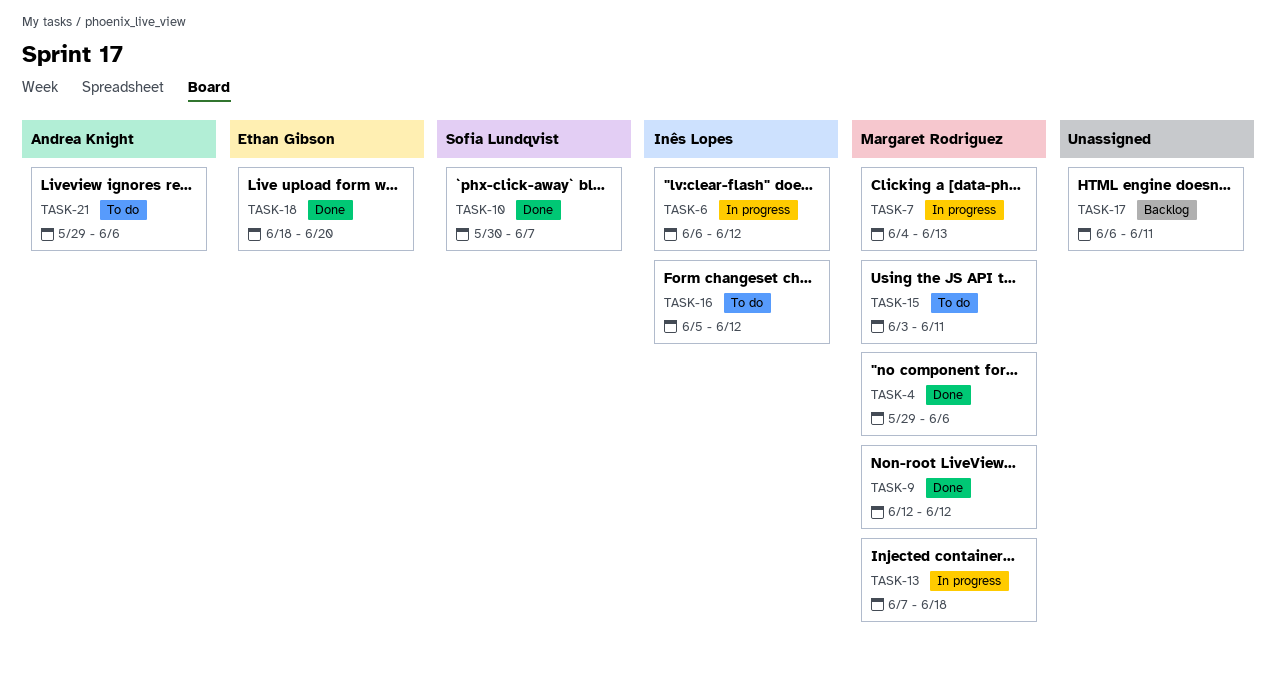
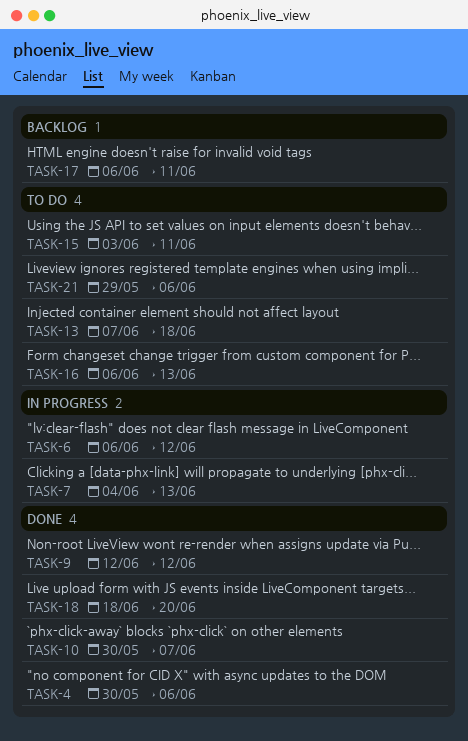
TASK-4, start: May 29 -> May 30
TASK-13, status: In progress -> To do
TASK-16, start: Jun 5 -> Jun 6
TASK-16, due: Jun 12 -> Jun 13

